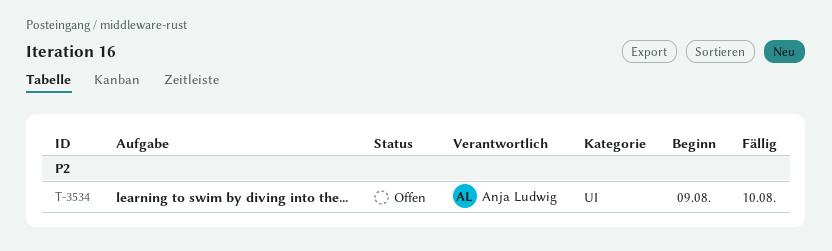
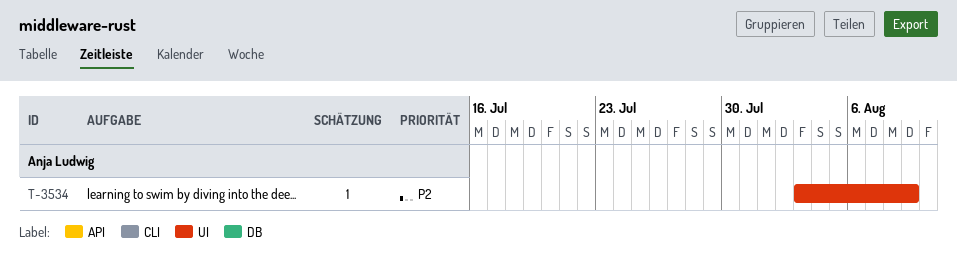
T-3534, start: Aug 9 -> Aug 3
T-3534, due: Aug 10 -> Aug 9

